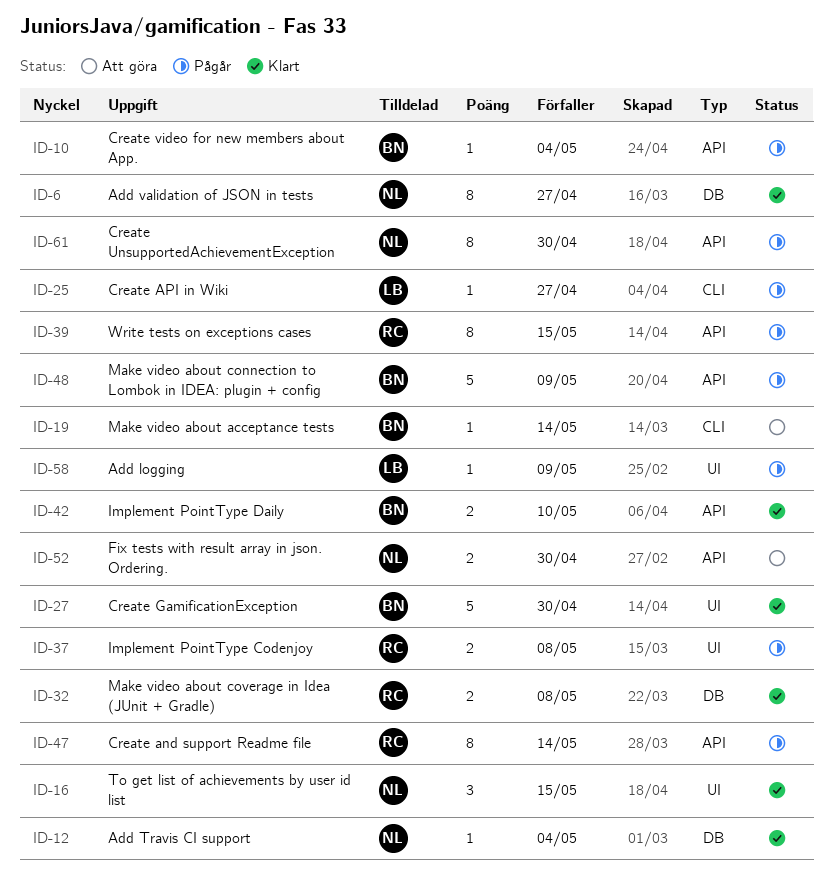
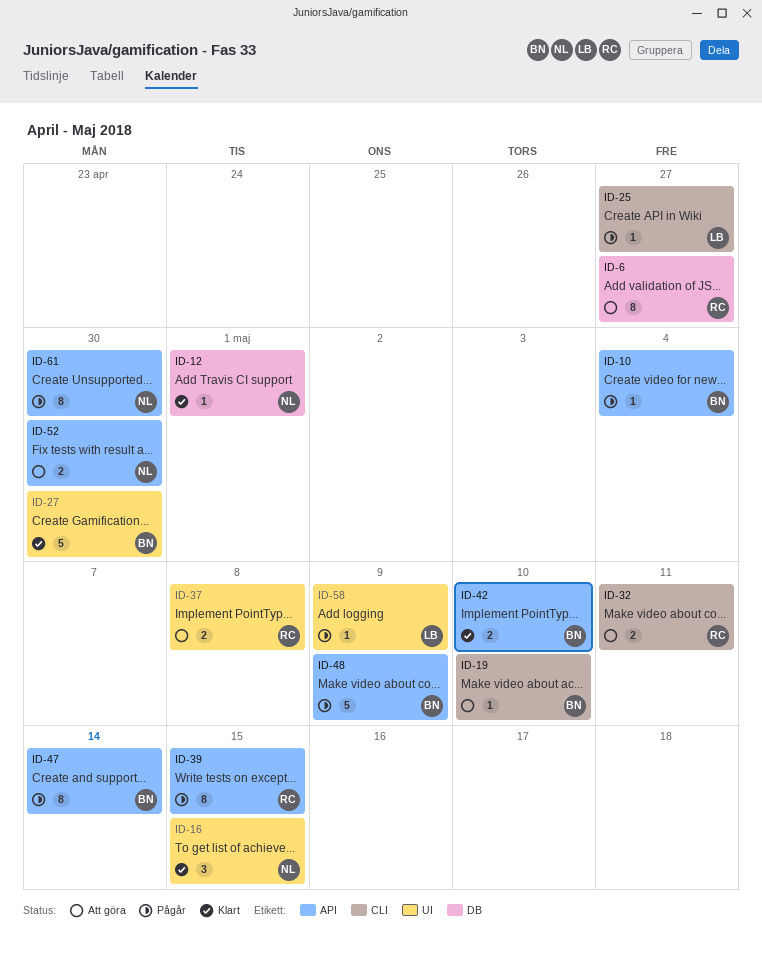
ID-6, status: Klart -> Att göra
ID-6, owner: NL -> RC
ID-12, due: May 4 -> May 1
ID-19, due: May 14 -> May 10
ID-32, status: Klart -> Att göra
ID-32, label: DB -> CLI
ID-32, due: May 8 -> May 11
ID-37, status: Pågår -> Att göra
ID-47, owner: RC -> BN

